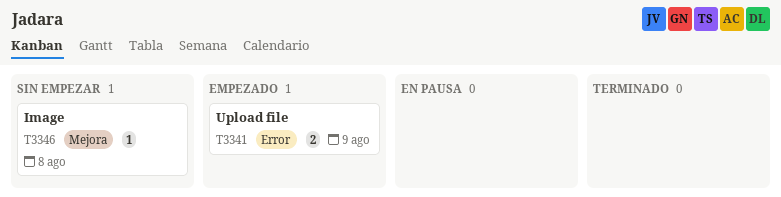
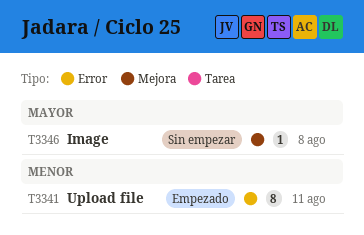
T3341, estimate: 2 -> 8
T3341, due: Aug 9 -> Aug 11

